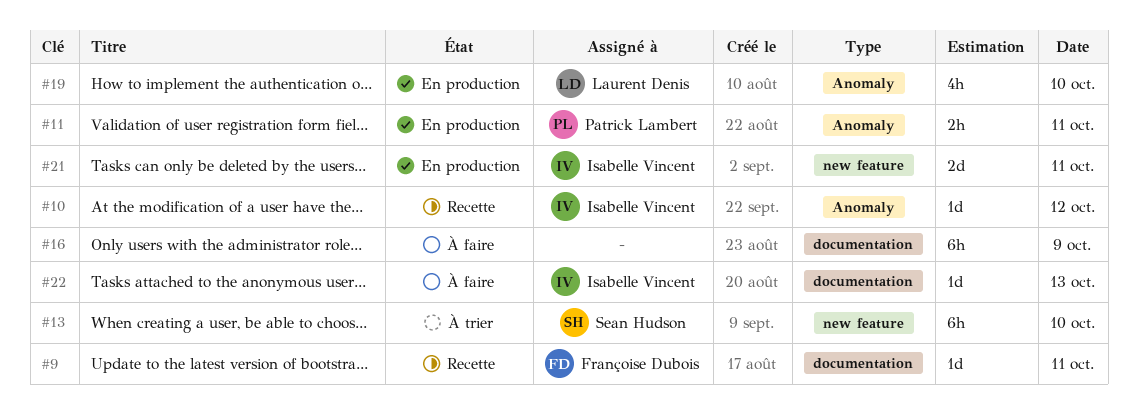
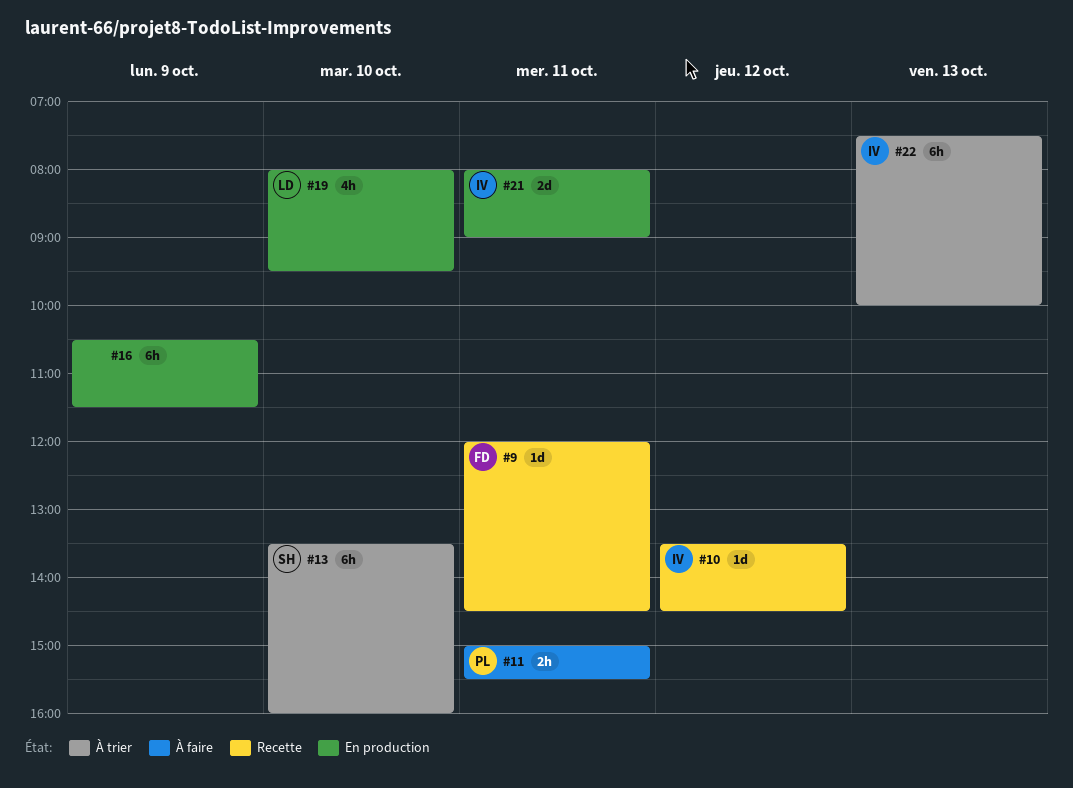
#11, status: En production -> À faire
#16, status: À faire -> En production
#22, status: À faire -> À trier
#22, estimate: 1d -> 6h

